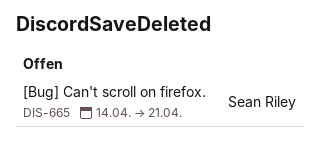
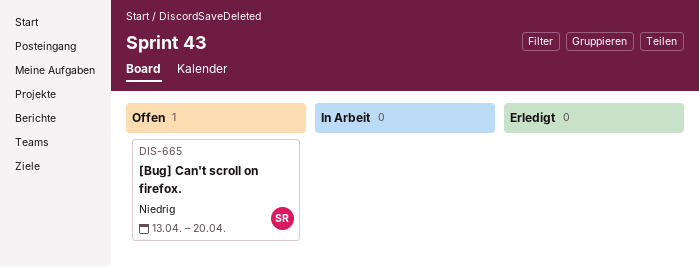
DIS-665, start: Apr 14 -> Apr 13
DIS-665, due: Apr 21 -> Apr 20

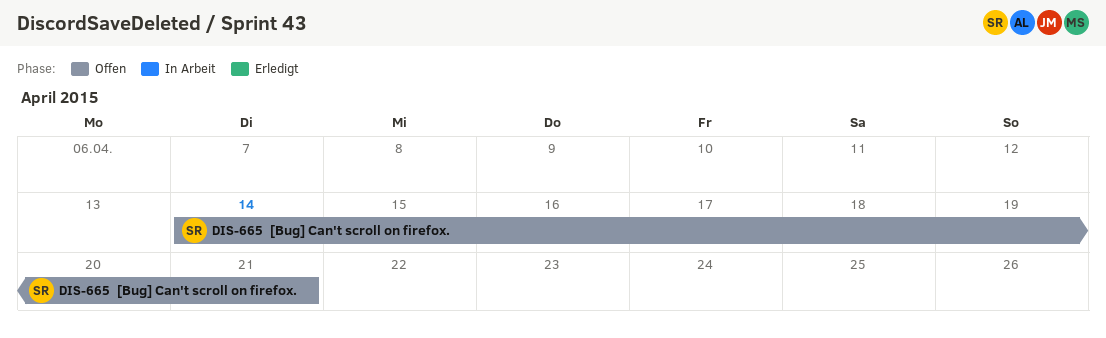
DIS-665, start: Apr 13 -> Apr 14
DIS-665, due: Apr 20 -> Apr 21

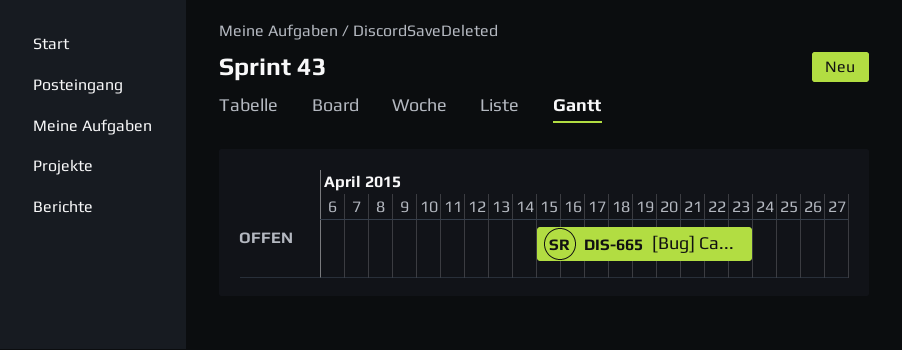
DIS-665, start: Apr 14 -> Apr 15
DIS-665, due: Apr 21 -> Apr 23

